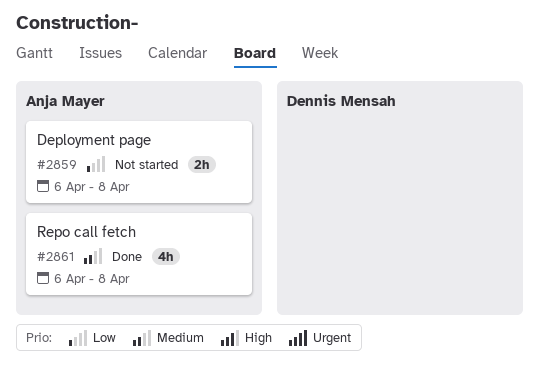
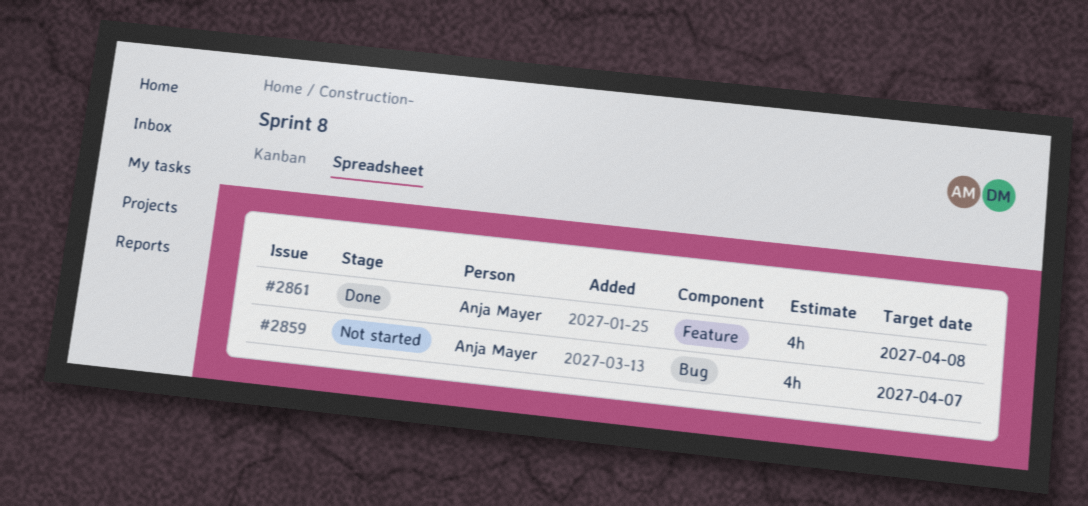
#2859, estimate: 2h -> 4h
#2859, due: Apr 8 -> Apr 7

